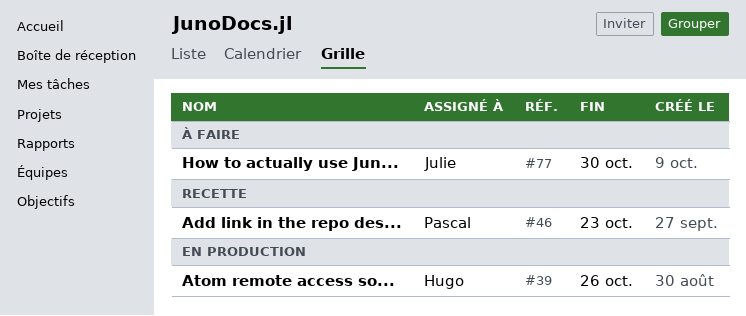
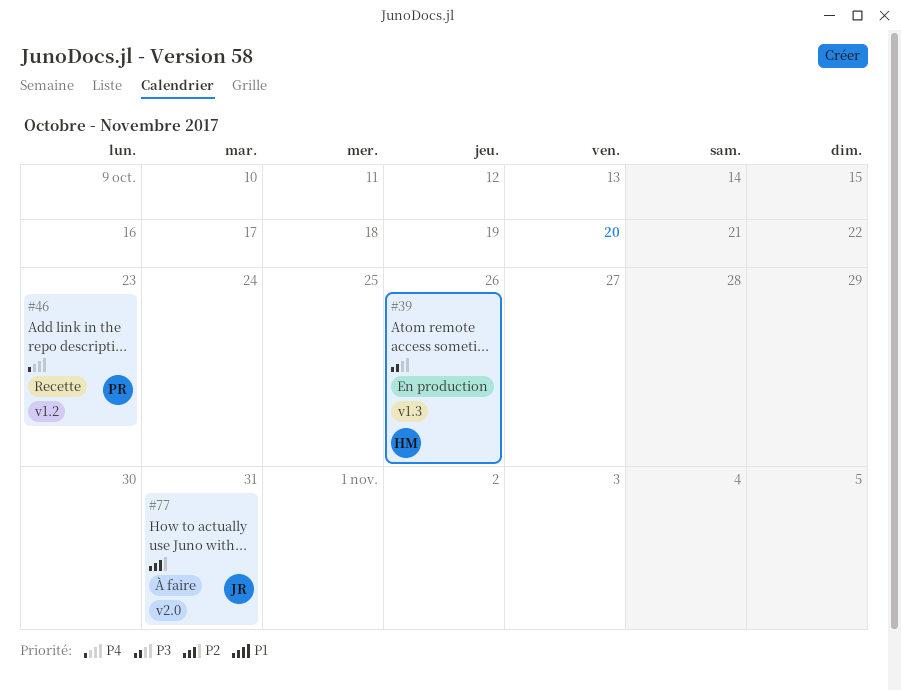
#77, due: Oct 30 -> Oct 31

